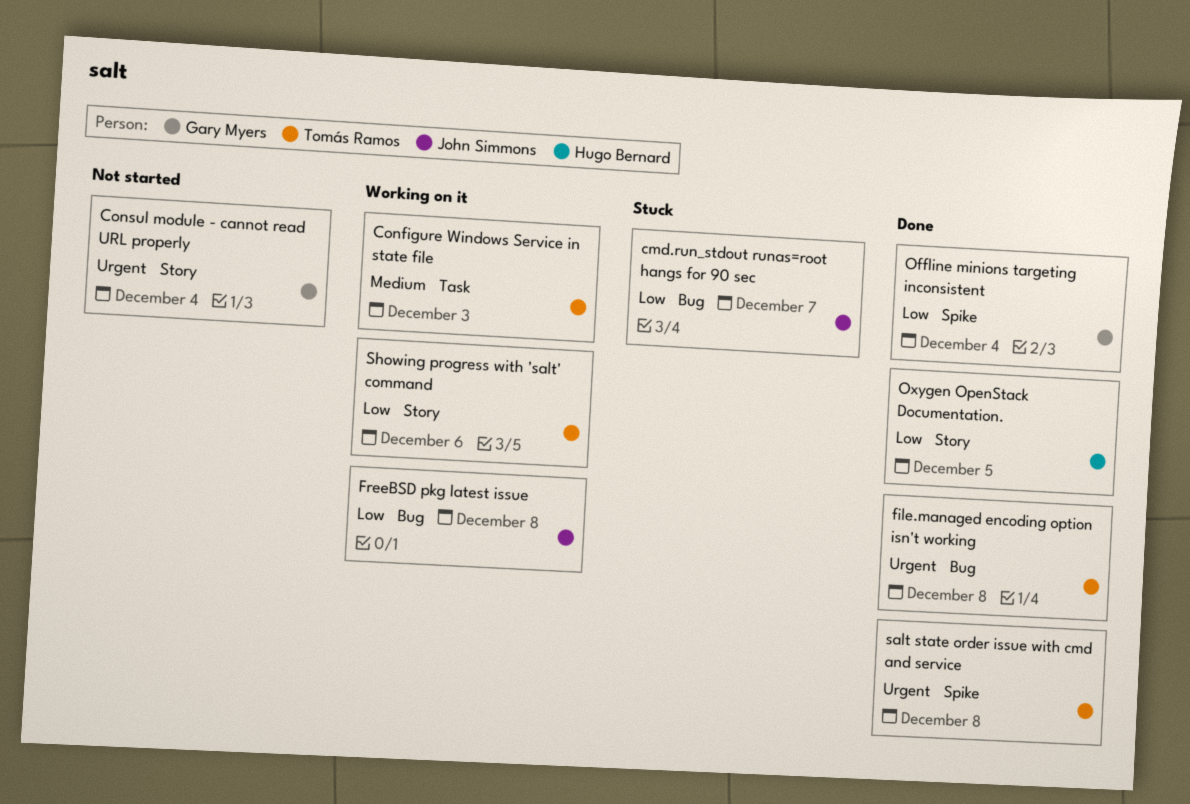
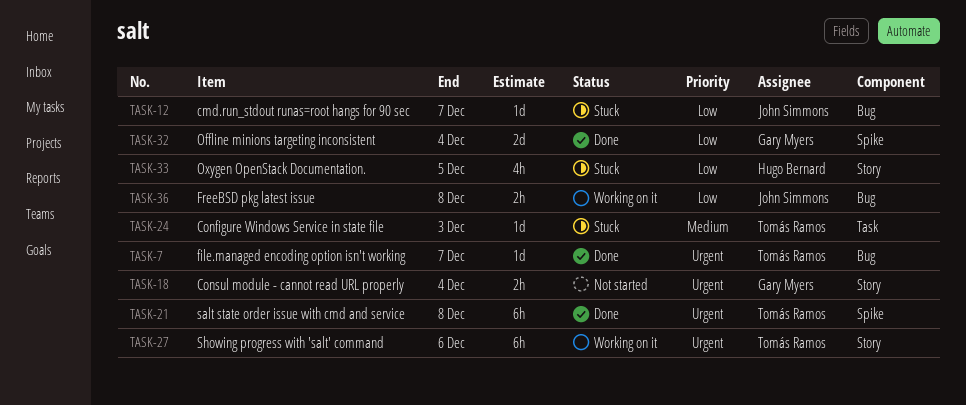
Configure Windows Service in state file, status: Working on it -> Stuck
file.managed encoding option isn't working, due: Dec 8 -> Dec 7
Oxygen OpenStack Documentation., status: Done -> Stuck
Showing progress with 'salt' command, priority: Low -> Urgent

